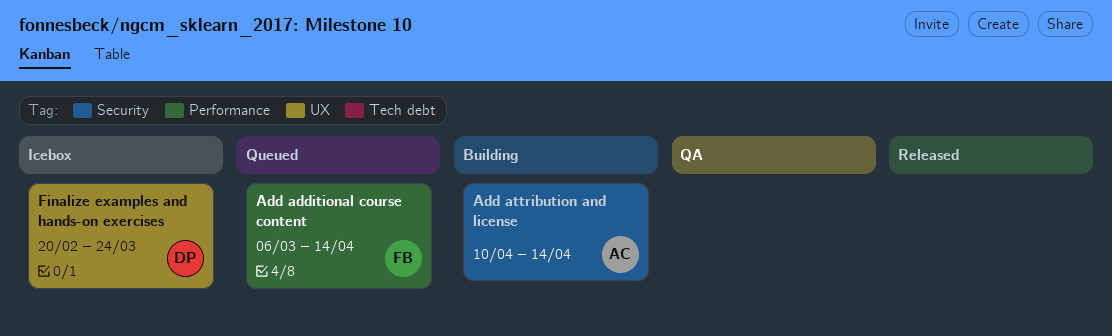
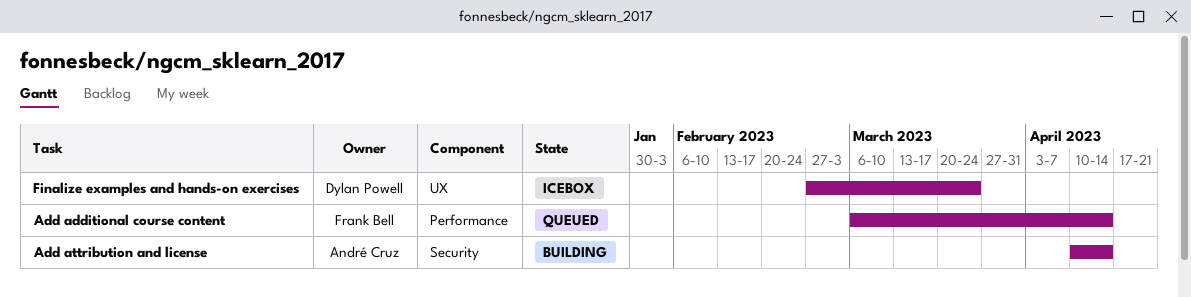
Finalize examples and hands-on exercises, start: Feb 20 -> Feb 27

